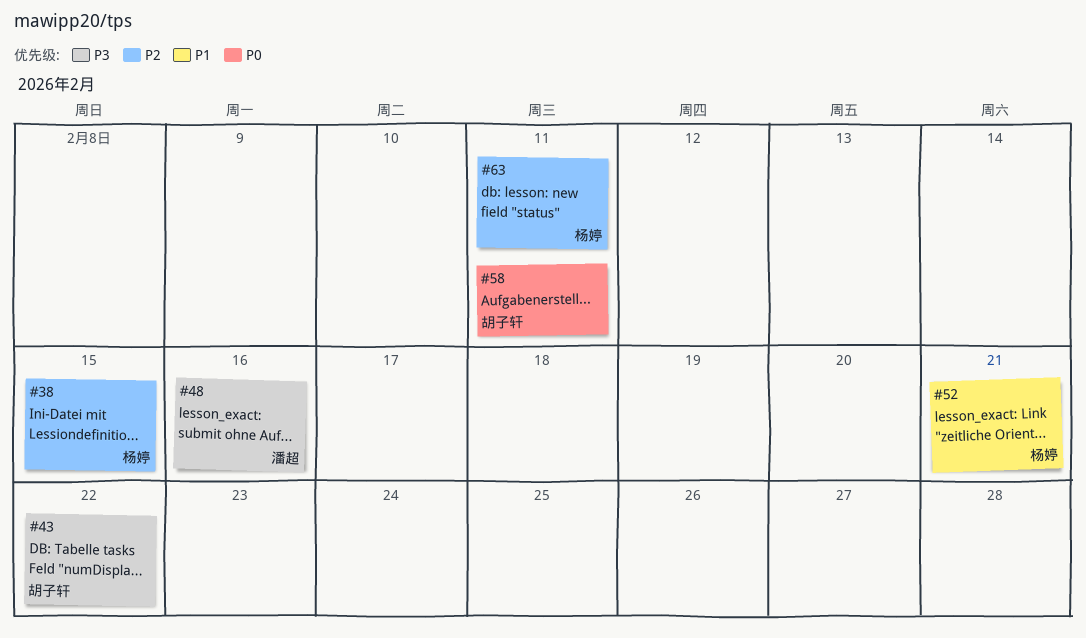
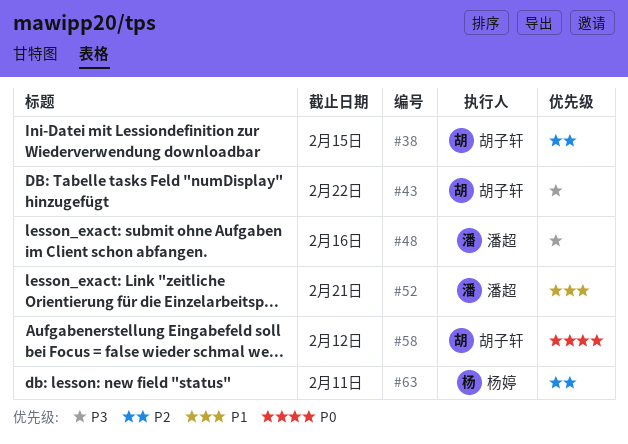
#38, owner: 杨婷 -> 胡子轩
#52, owner: 杨婷 -> 潘超
#58, due: Feb 11 -> Feb 12

